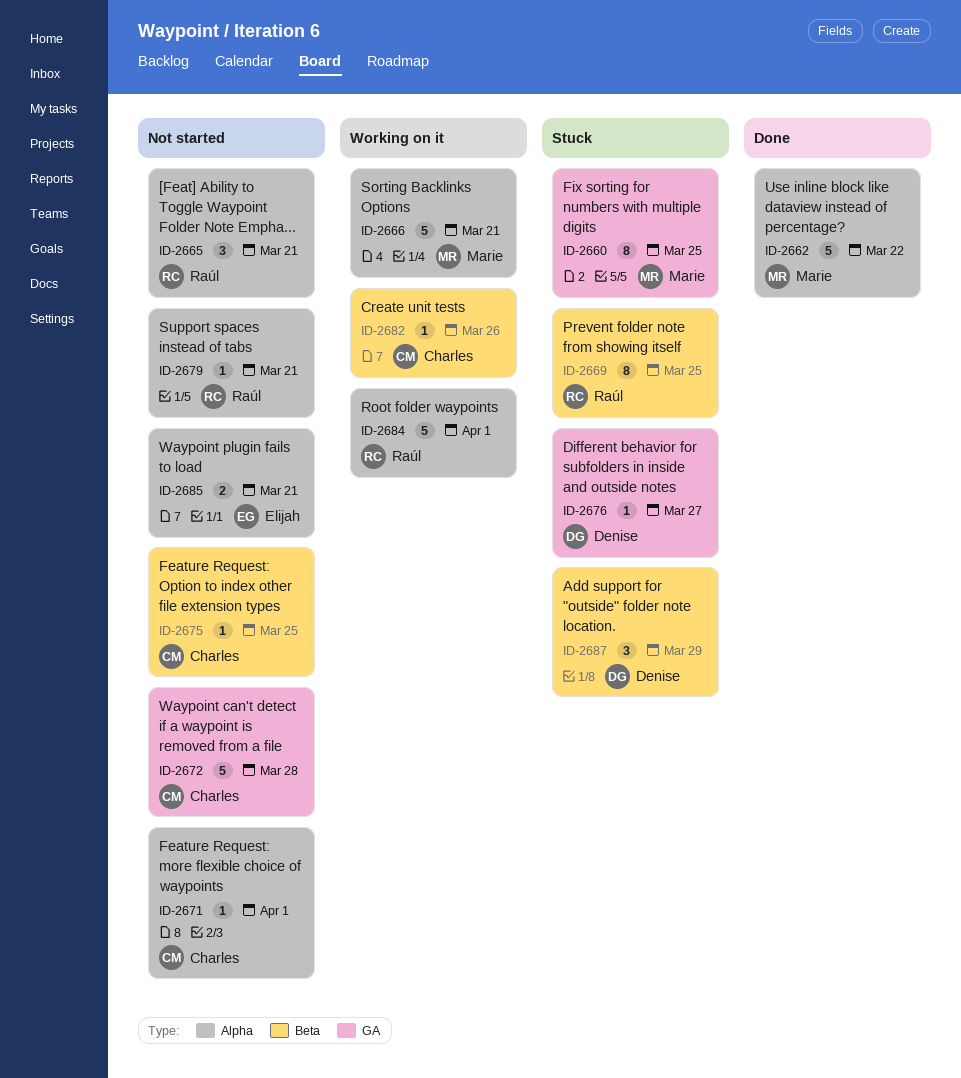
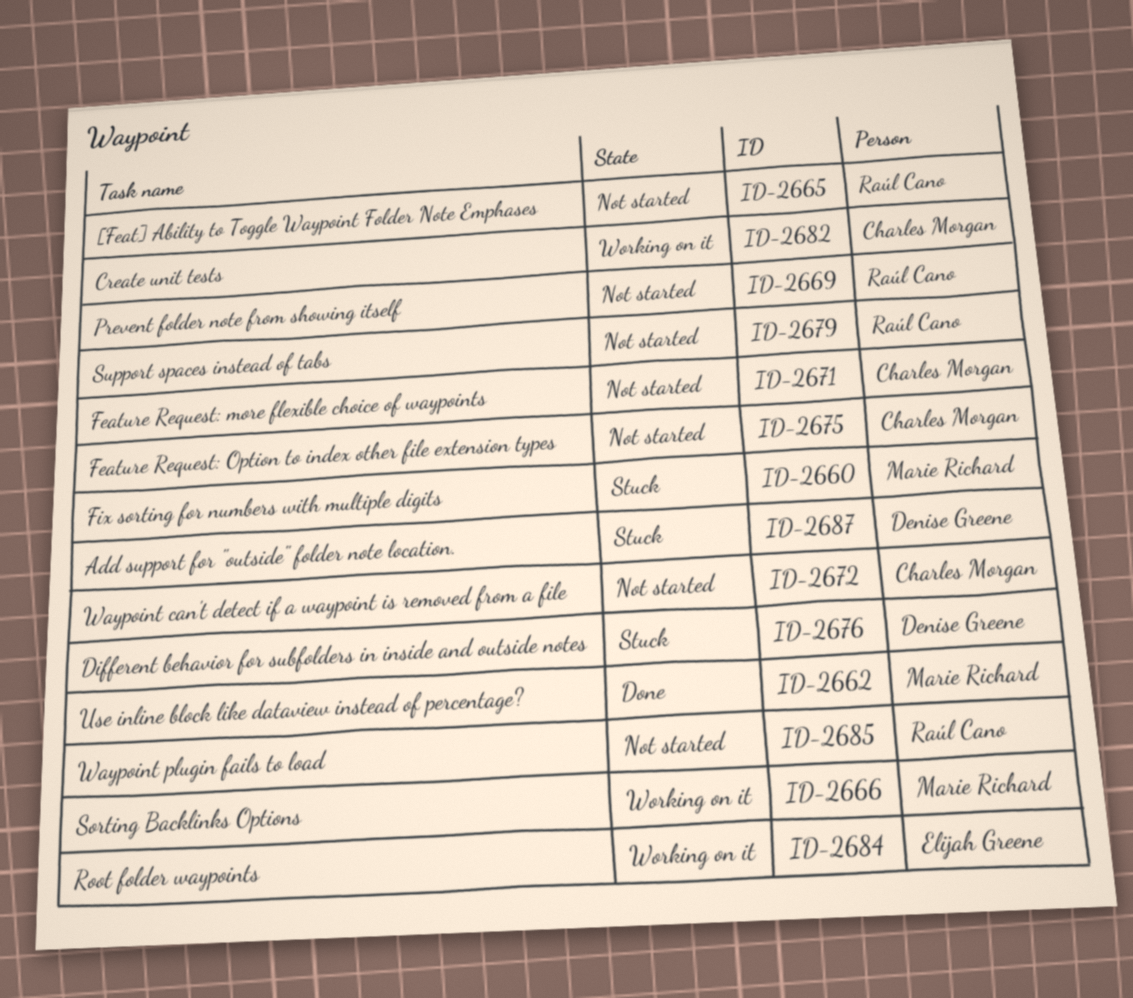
ID-2669, status: Stuck -> Not started
ID-2684, owner: Raúl Cano -> Elijah Greene
ID-2685, owner: Elijah Greene -> Raúl Cano

